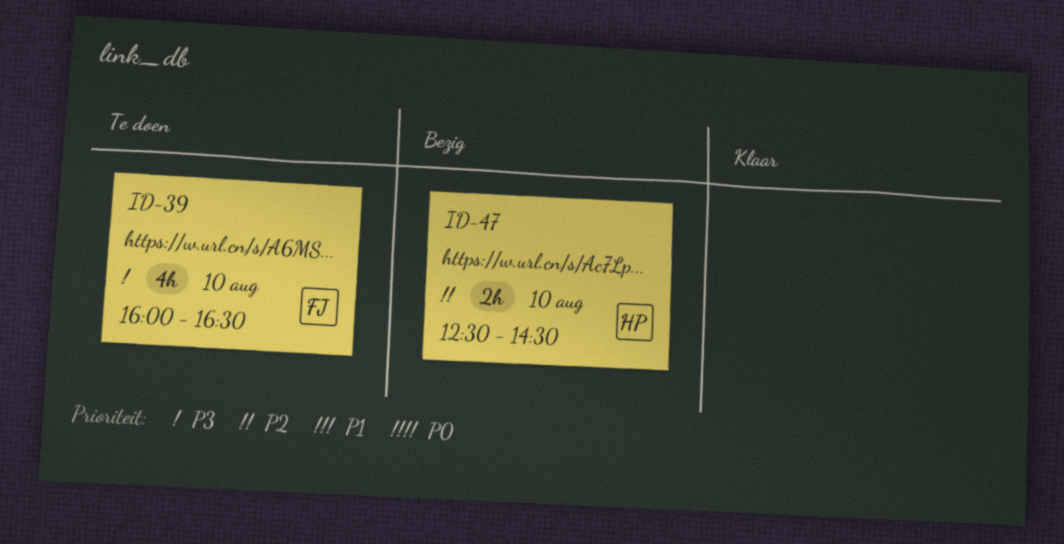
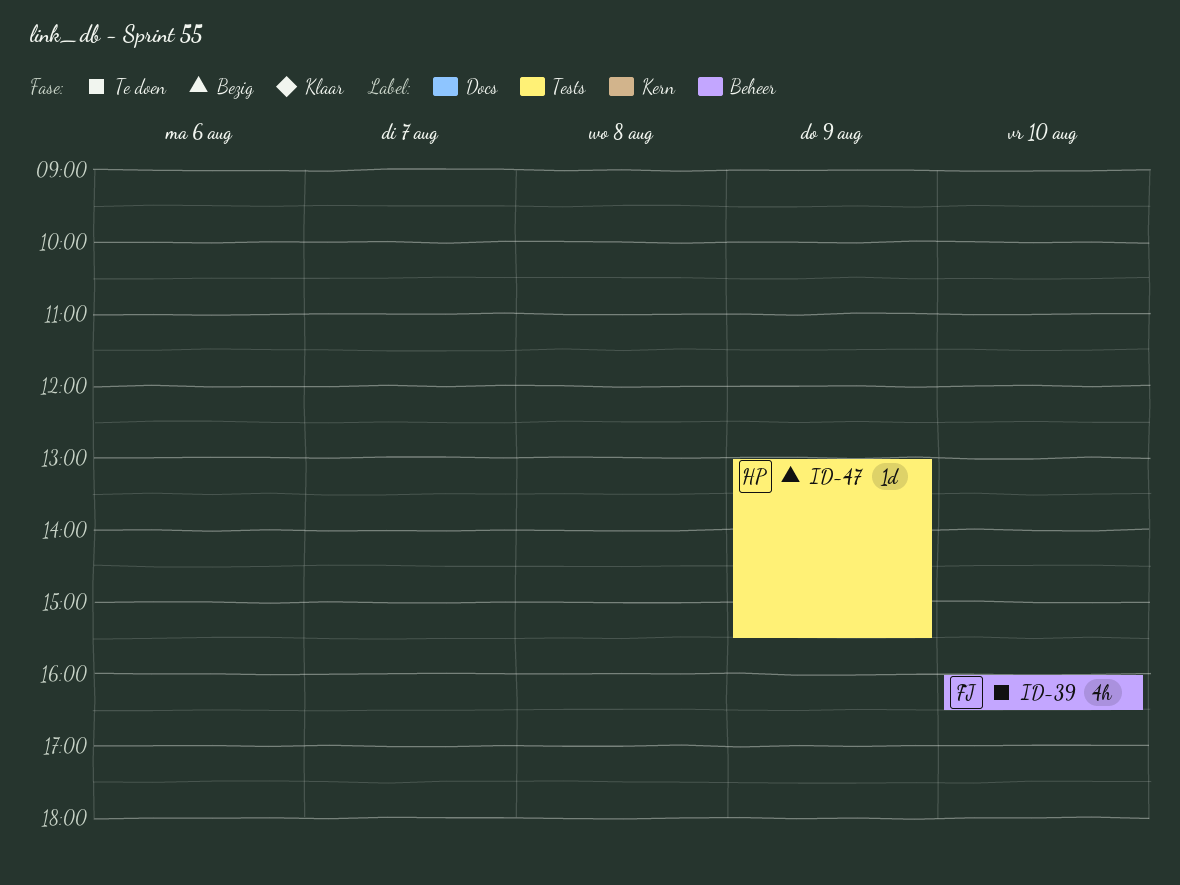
ID-47, estimate: 2h -> 1d
ID-47, day: Aug 10 -> Aug 9
ID-47, begins: 12:30 -> 13:00
ID-47, ends: 14:30 -> 15:30

